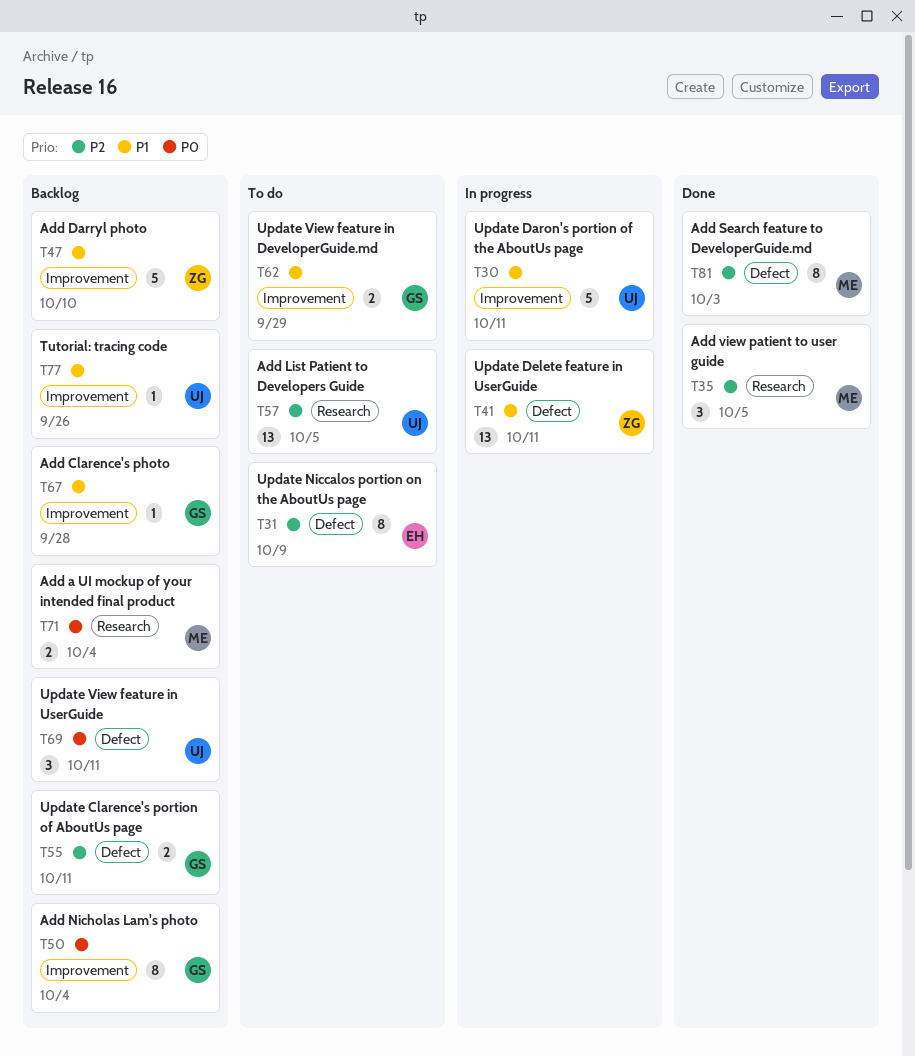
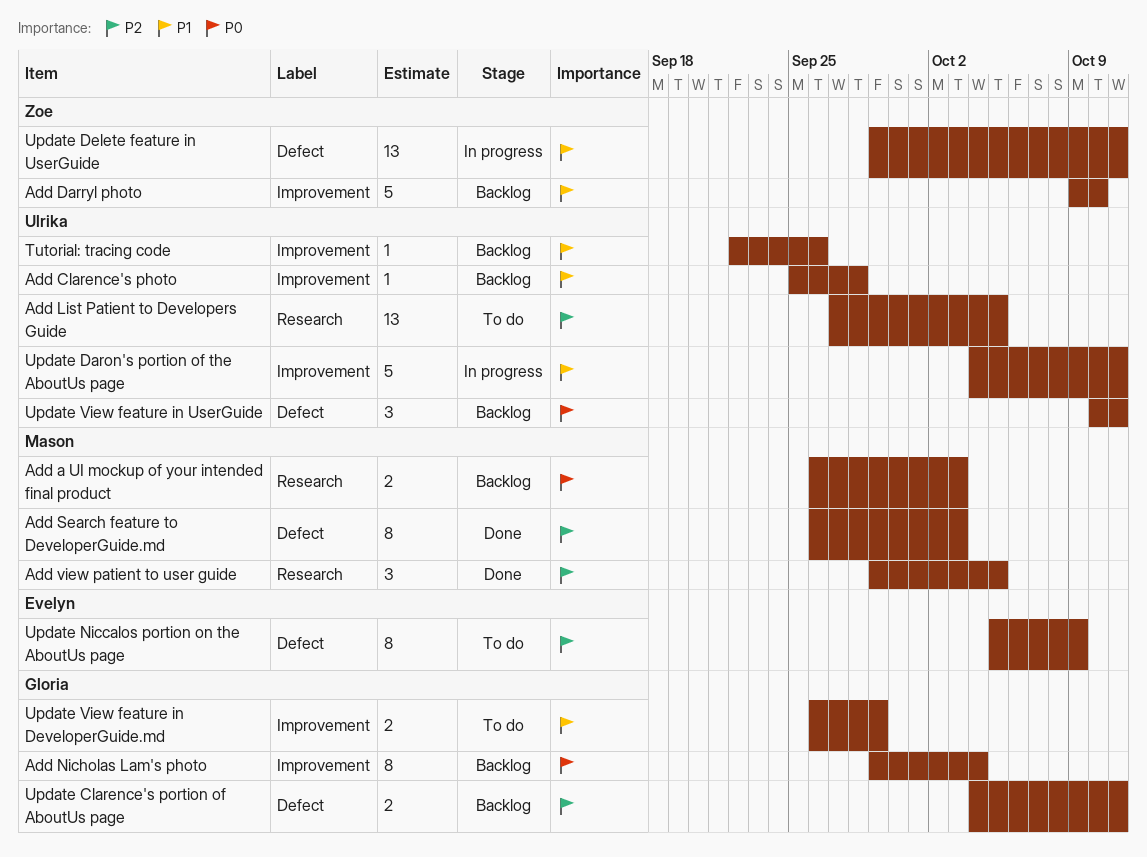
Add a UI mockup of your intended final product, due: Oct 4 -> Oct 3
Add Clarence's photo, owner: Gloria -> Ulrika

